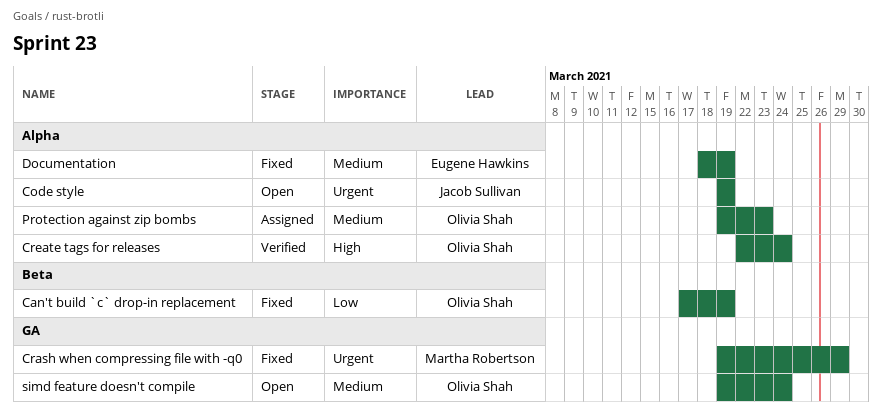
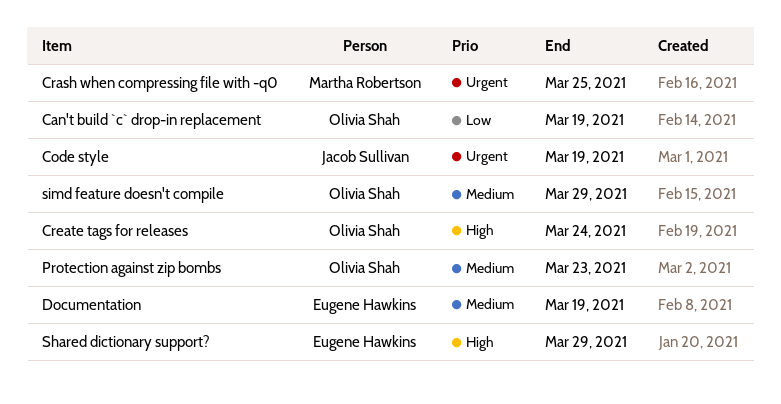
Crash when compressing file with -q0, due: Mar 29 -> Mar 25
Shared dictionary support?: none -> present
simd feature doesn't compile, due: Mar 24 -> Mar 29

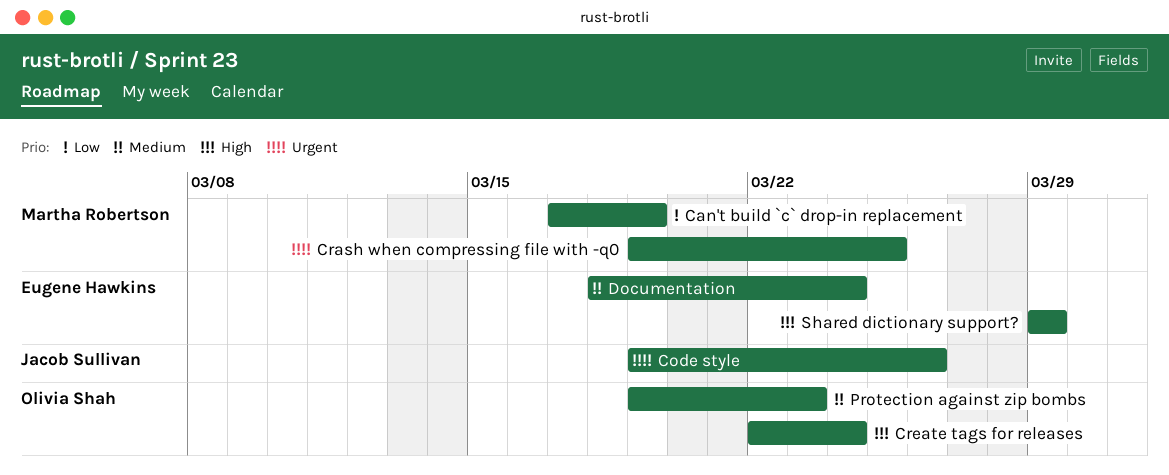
Can't build `c` drop-in replacement, owner: Olivia Shah -> Martha Robertson
Code style, due: Mar 19 -> Mar 26
Documentation, due: Mar 19 -> Mar 24
simd feature doesn't compile: present -> none

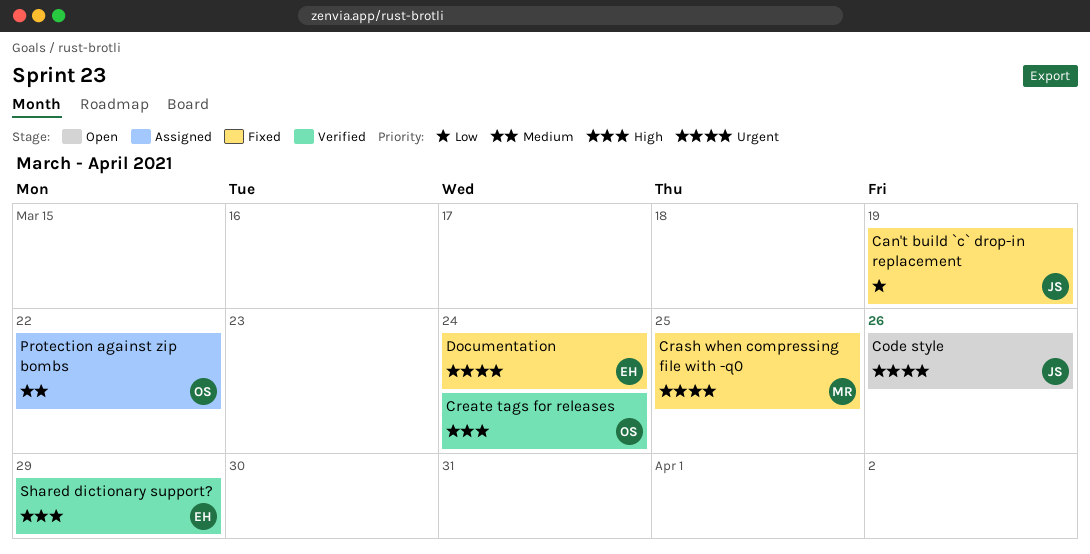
Can't build `c` drop-in replacement, owner: Martha Robertson -> Jacob Sullivan
Documentation, priority: Medium -> Urgent
Protection against zip bombs, due: Mar 23 -> Mar 22

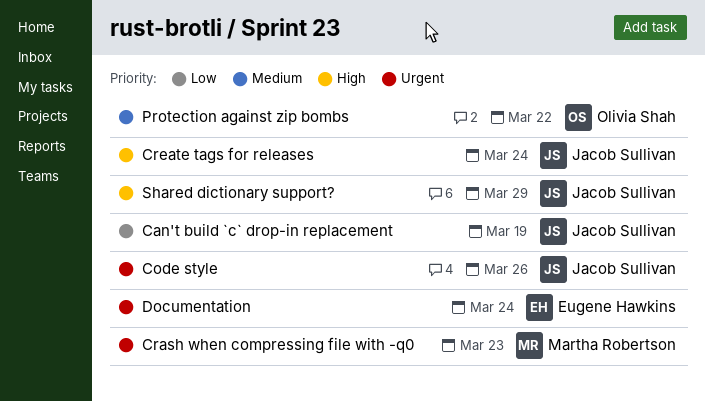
Crash when compressing file with -q0, due: Mar 25 -> Mar 23
Create tags for releases, owner: Olivia Shah -> Jacob Sullivan
Shared dictionary support?, owner: Eugene Hawkins -> Jacob Sullivan

